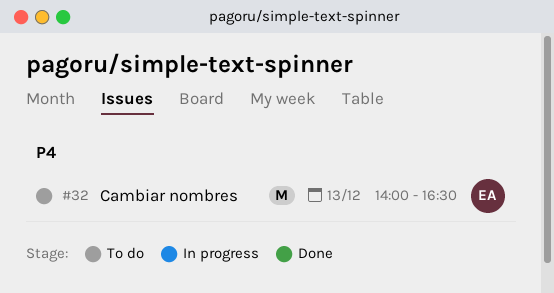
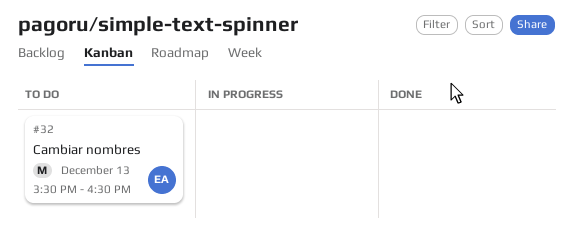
#32, begins: 14:00 -> 15:30

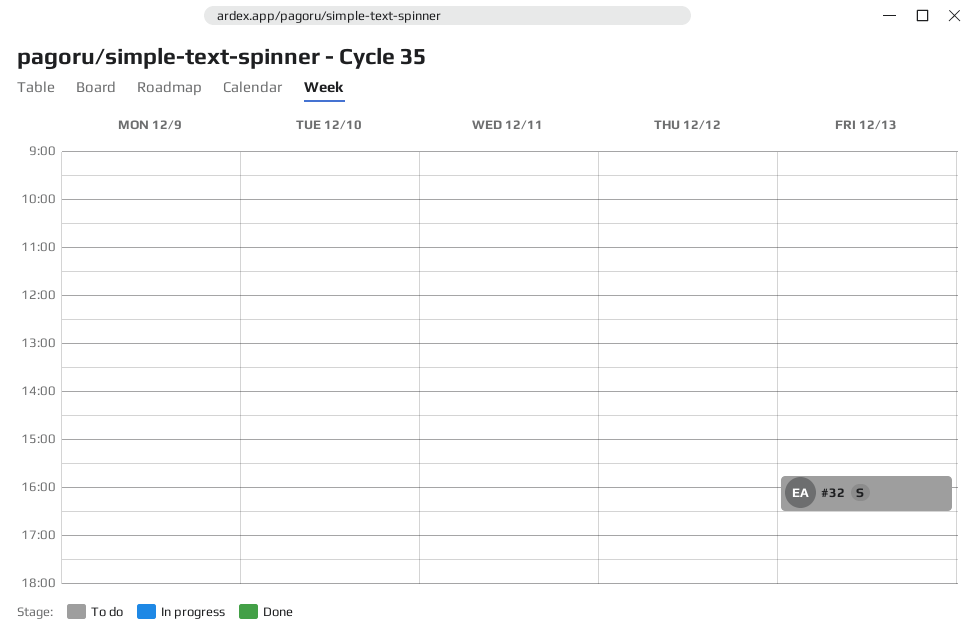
#32, estimate: M -> S
#32, begins: 15:30 -> 15:45

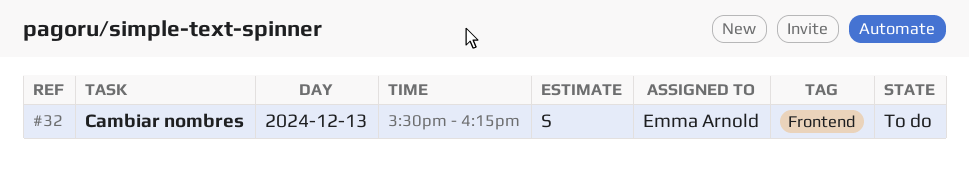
#32, begins: 15:45 -> 15:30
#32, ends: 16:30 -> 16:15

